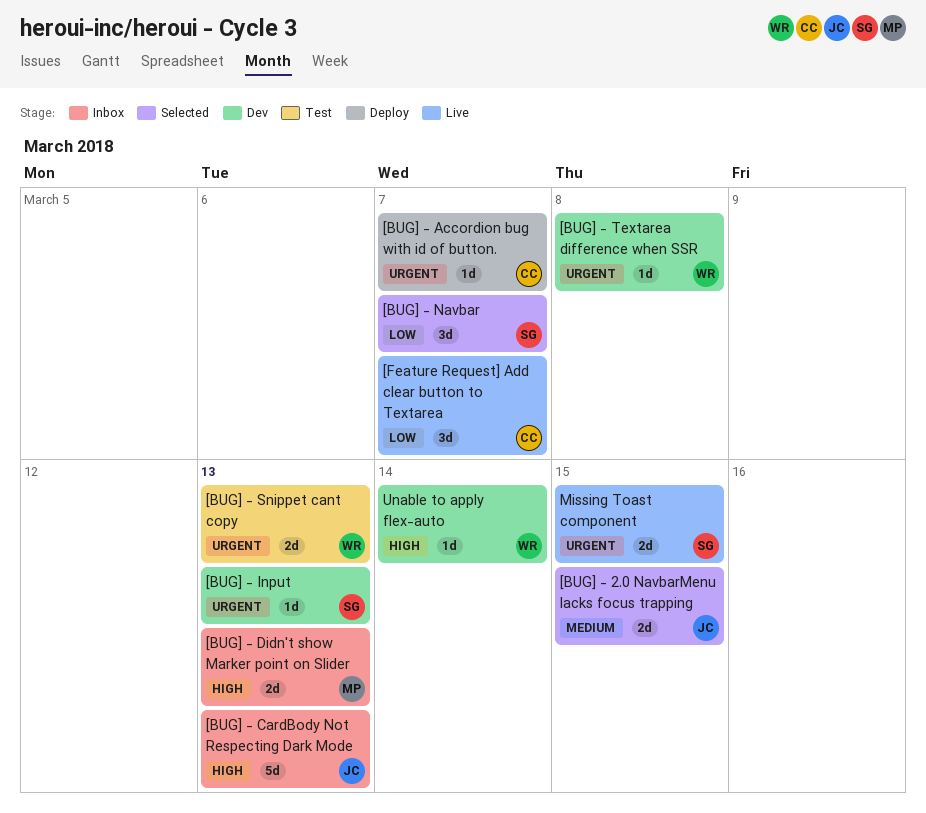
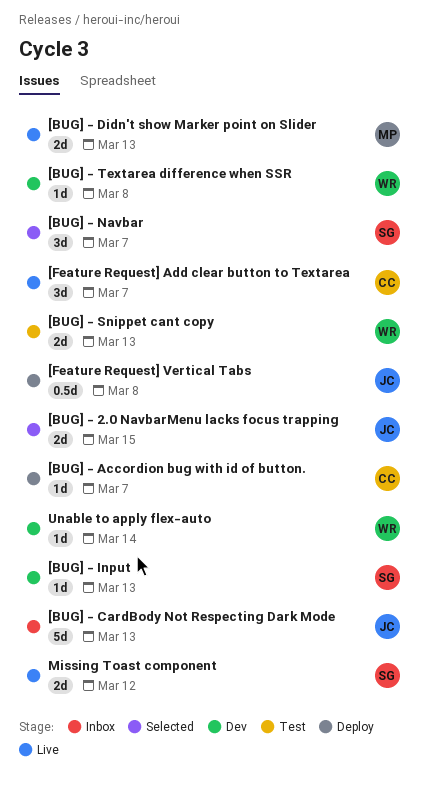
[BUG] - Didn't show Marker point on Slider, status: Inbox -> Live
[Feature Request] Vertical Tabs: none -> present
Missing Toast component, due: Mar 15 -> Mar 12

